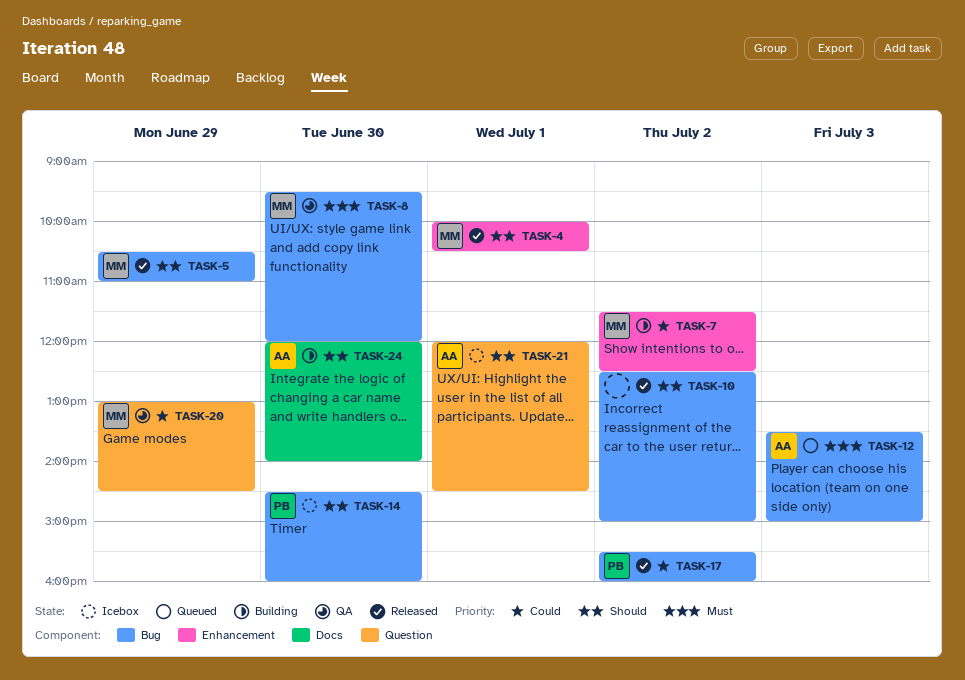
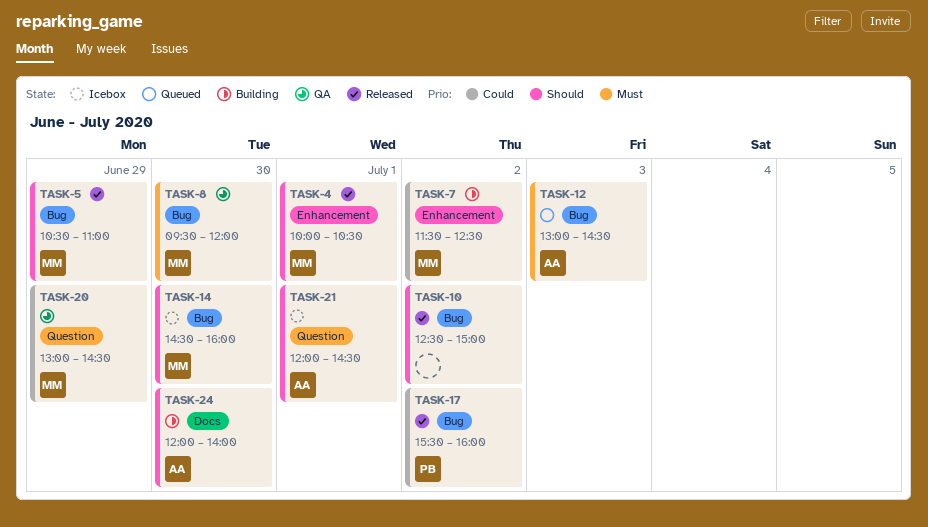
TASK-12, begins: 13:30 -> 13:00
TASK-12, ends: 15:00 -> 14:30
TASK-14, owner: PB -> MM

